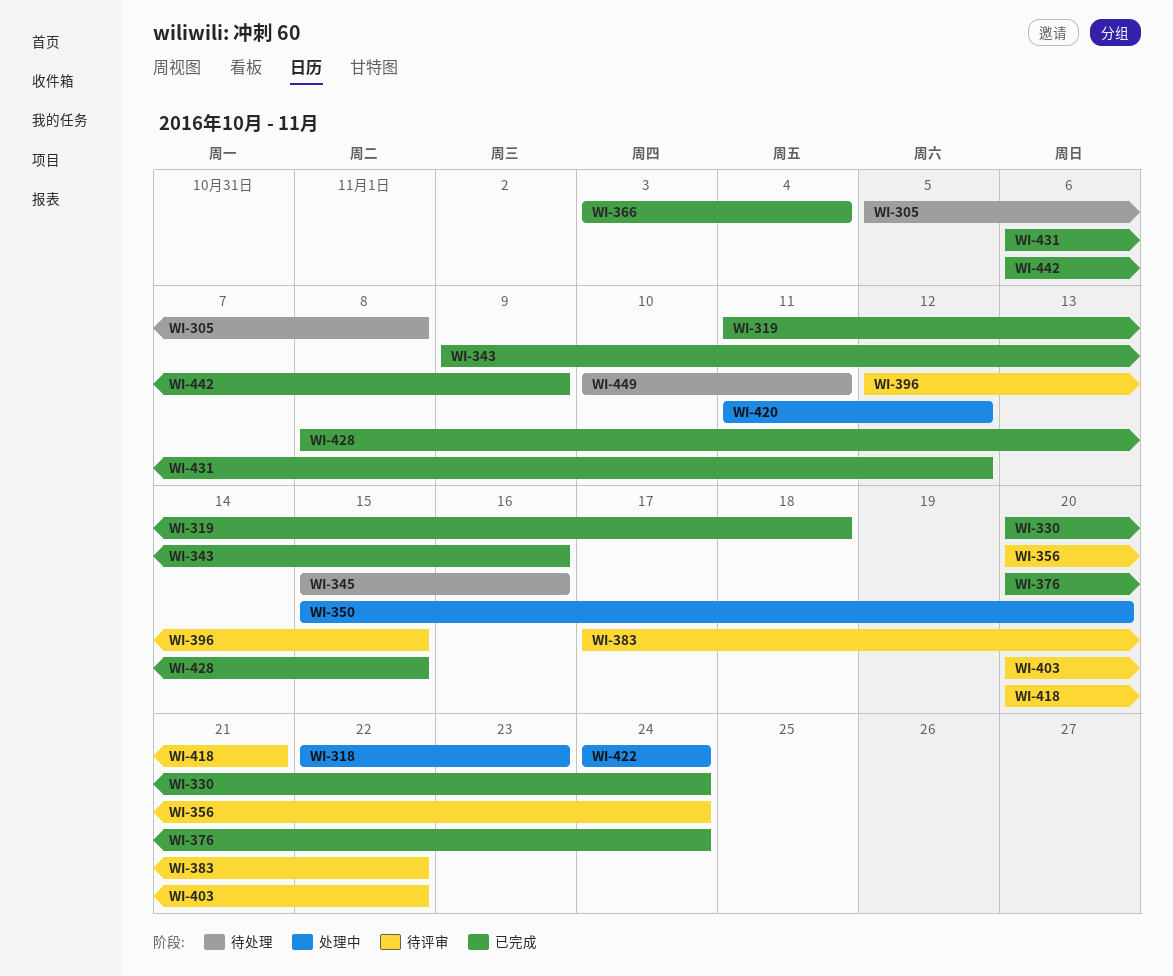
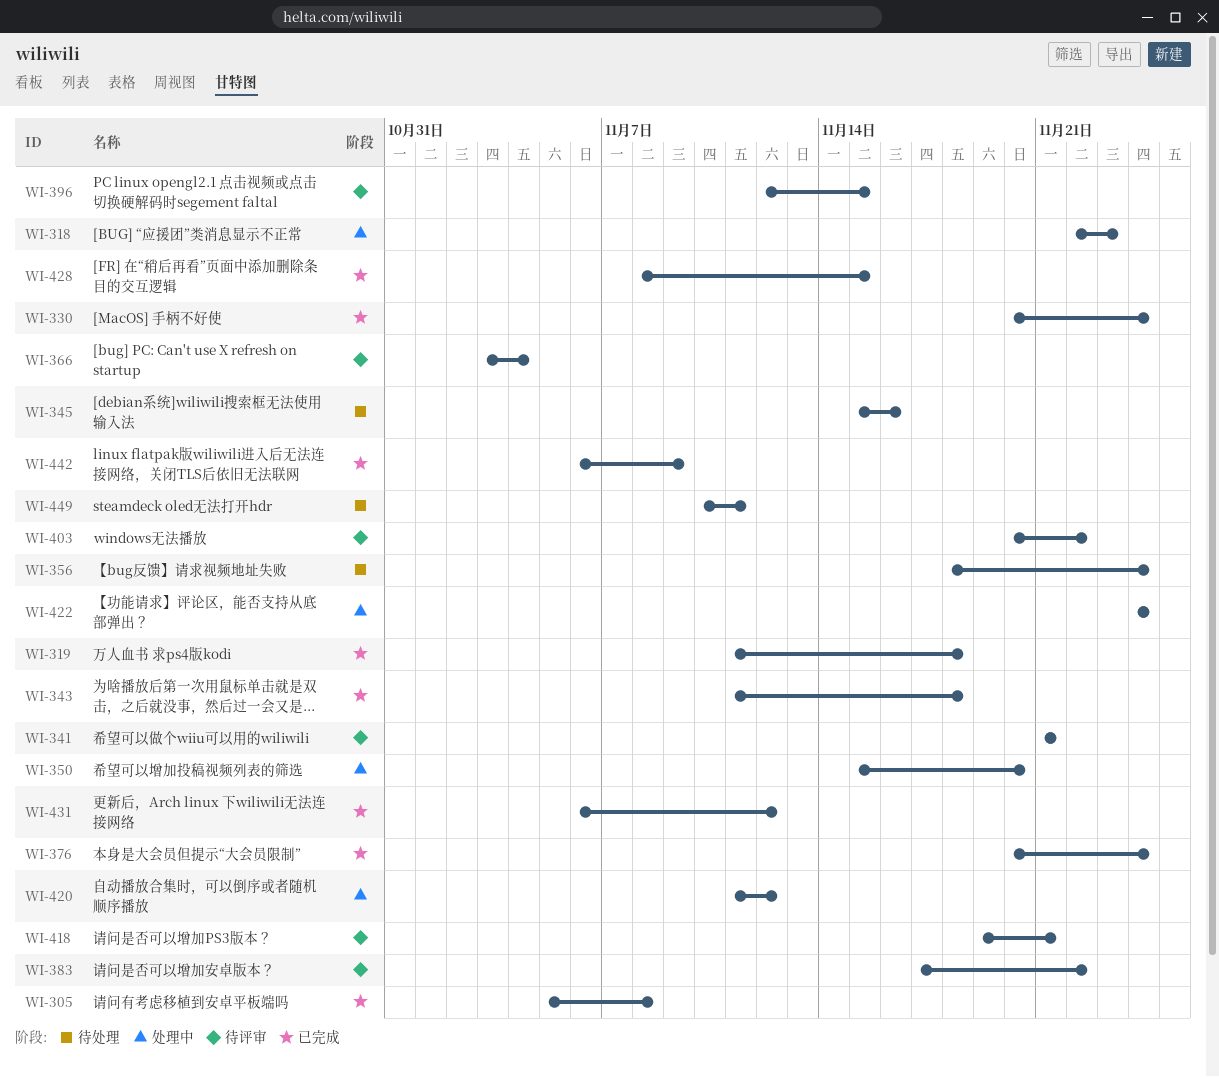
WI-305, status: 待处理 -> 已完成
WI-341: none -> present
WI-343, start: Nov 9 -> Nov 11
WI-343, due: Nov 16 -> Nov 18
WI-356, status: 待评审 -> 待处理
WI-356, start: Nov 20 -> Nov 18
WI-366, status: 已完成 -> 待评审
WI-418, start: Nov 20 -> Nov 19

